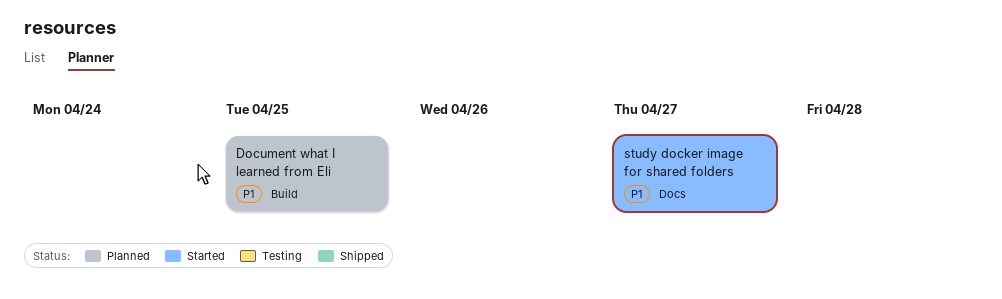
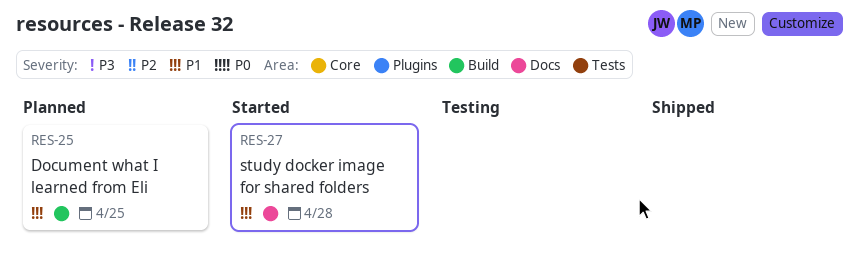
study docker image for shared folders, due: Apr 27 -> Apr 28

